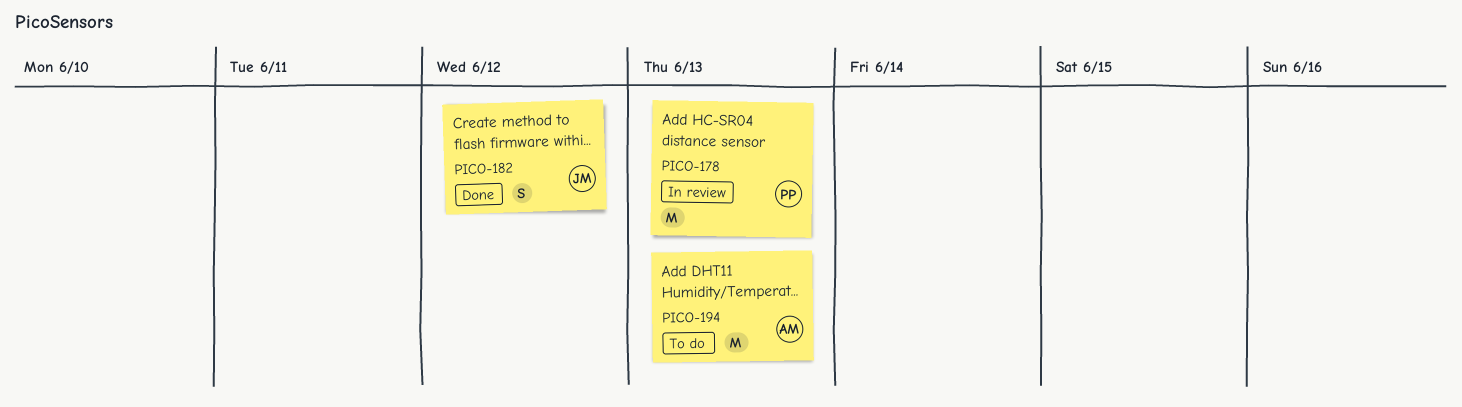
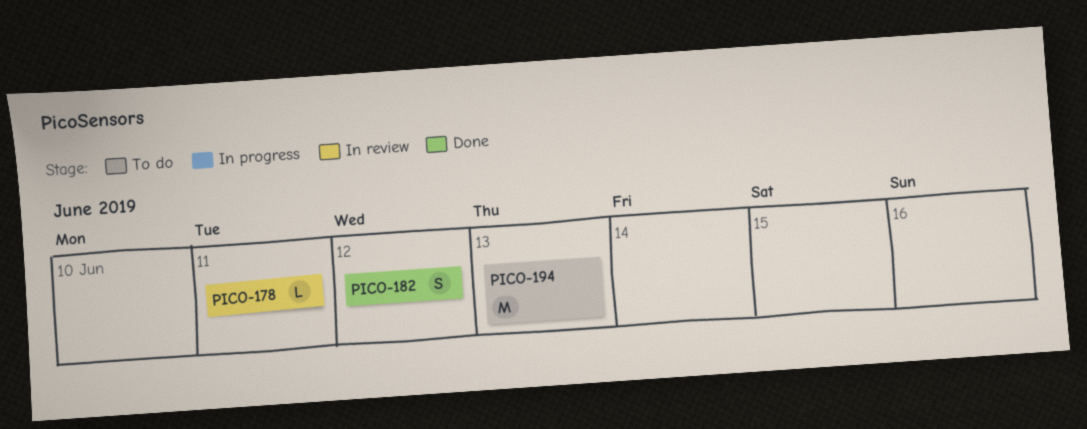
PICO-178, estimate: M -> L
PICO-178, due: Jun 13 -> Jun 11

